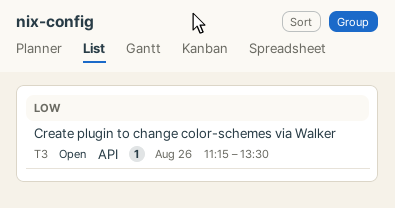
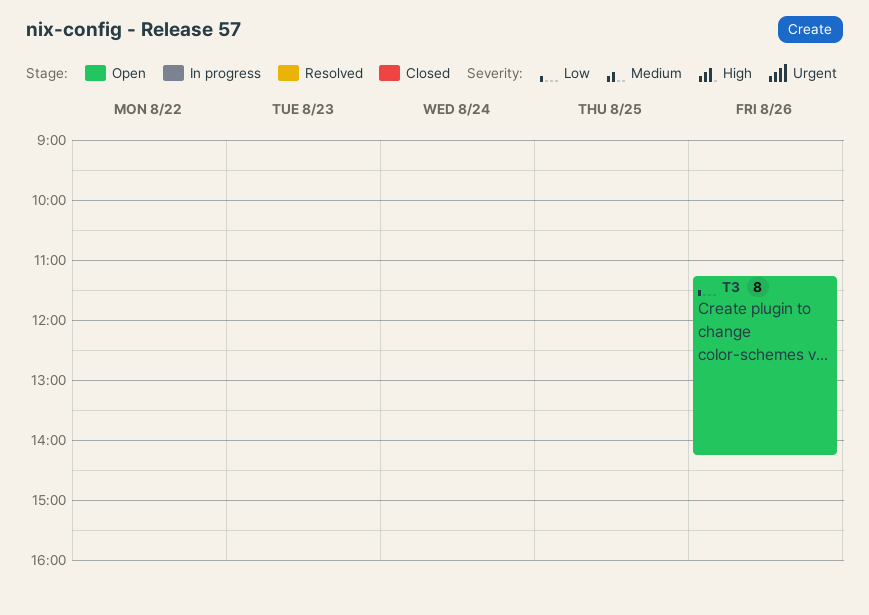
T3, estimate: 1 -> 8
T3, ends: 13:30 -> 14:15

